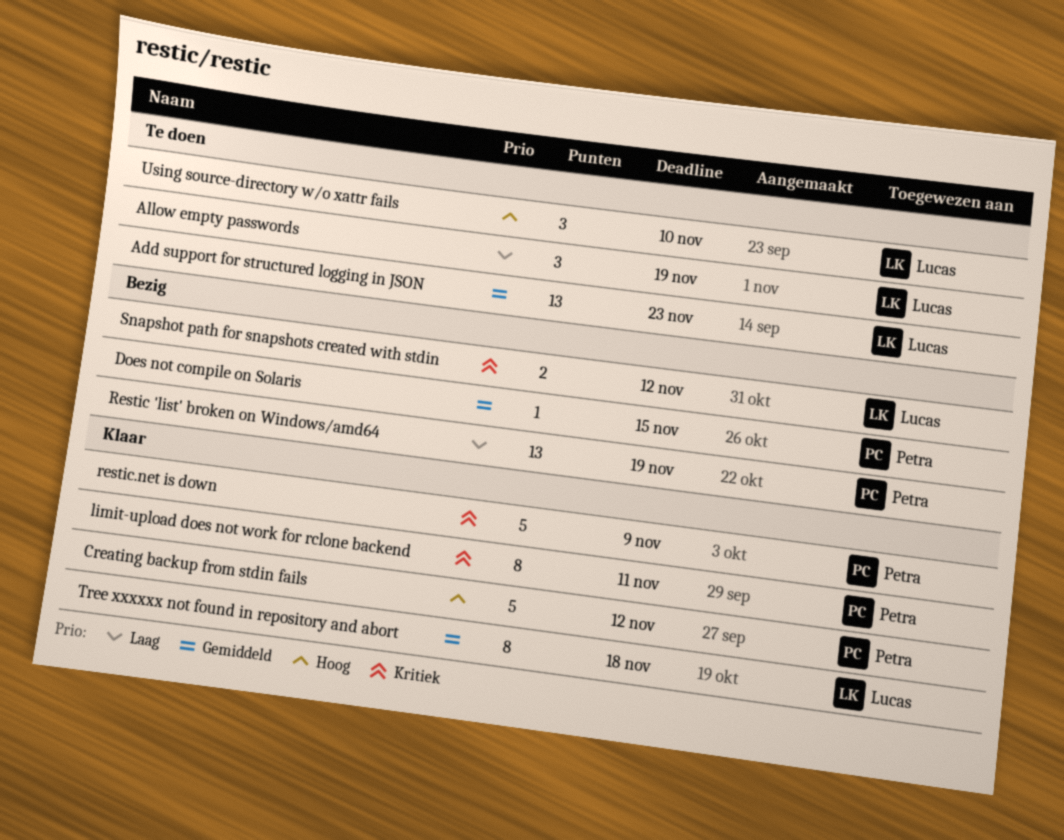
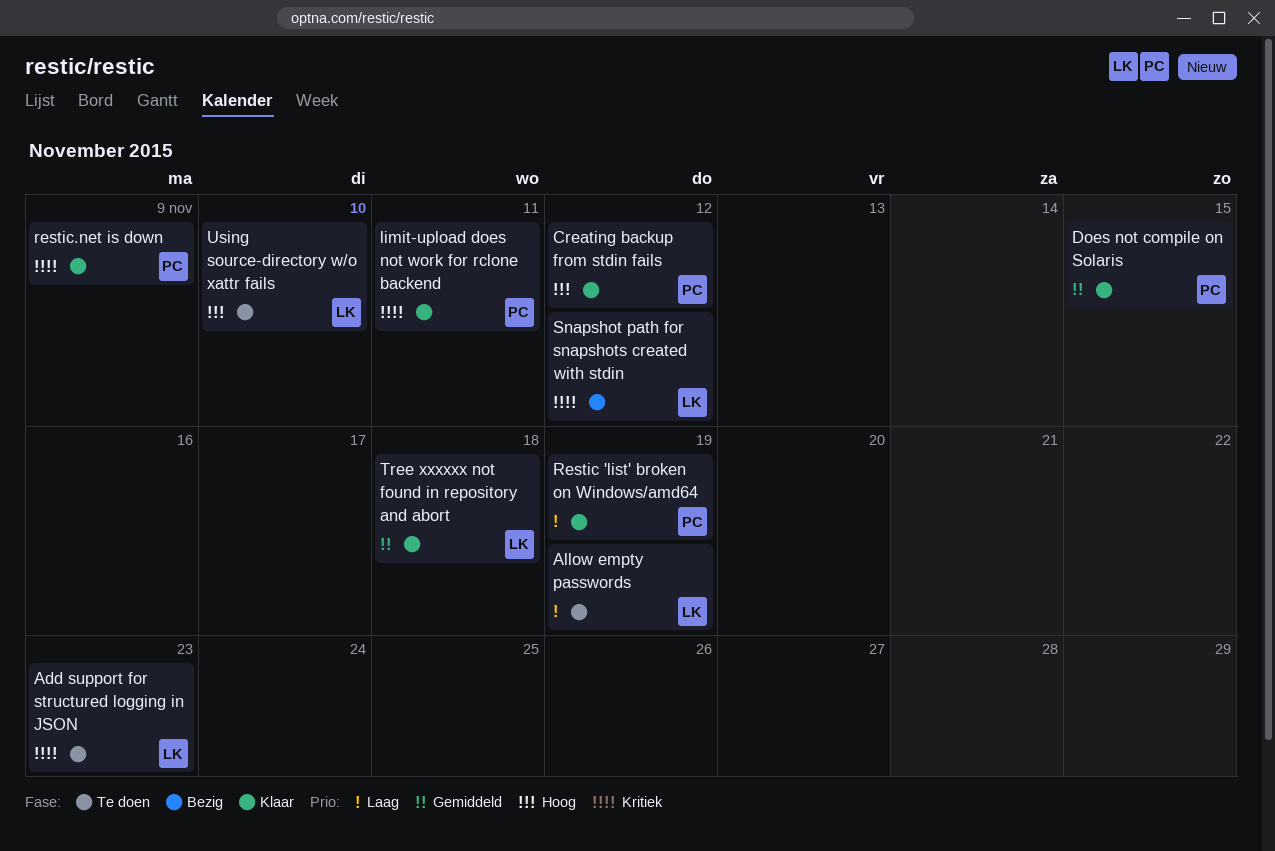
Add support for structured logging in JSON, priority: Gemiddeld -> Kritiek
Does not compile on Solaris, status: Bezig -> Klaar
Restic 'list' broken on Windows/amd64, status: Bezig -> Klaar

